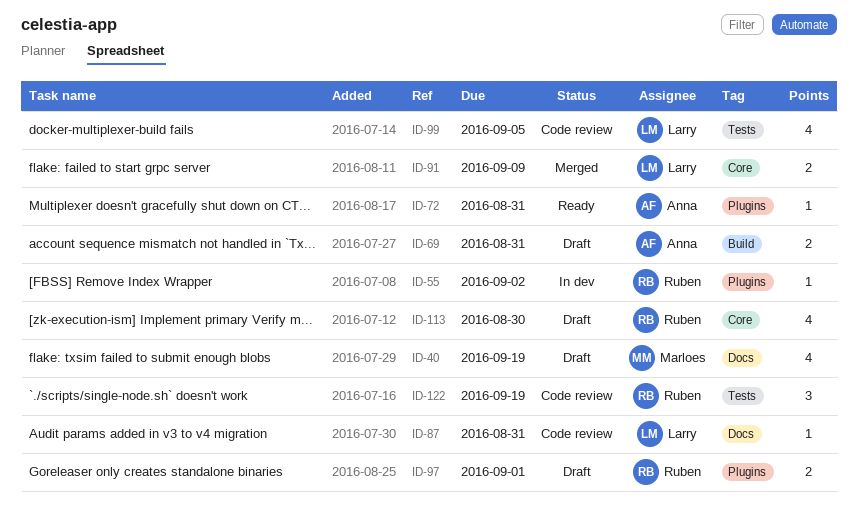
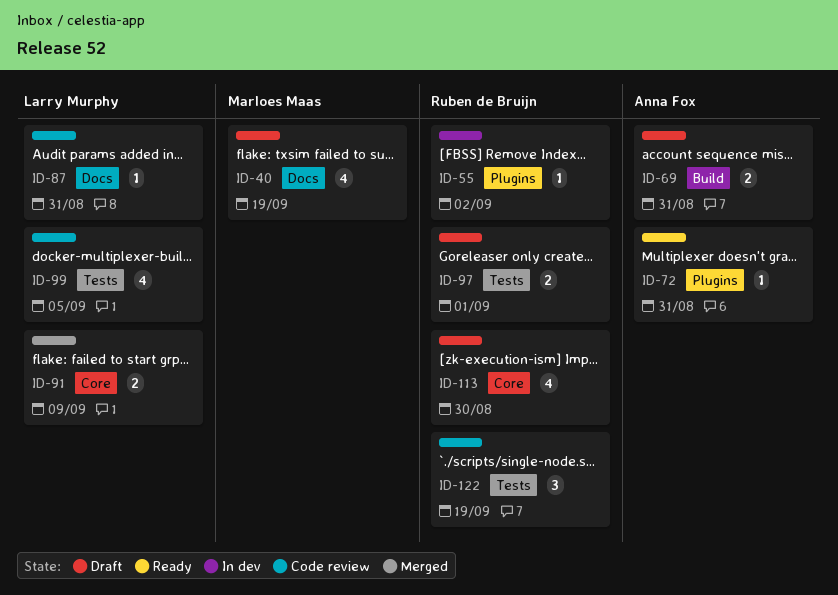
ID-97, label: Plugins -> Tests

